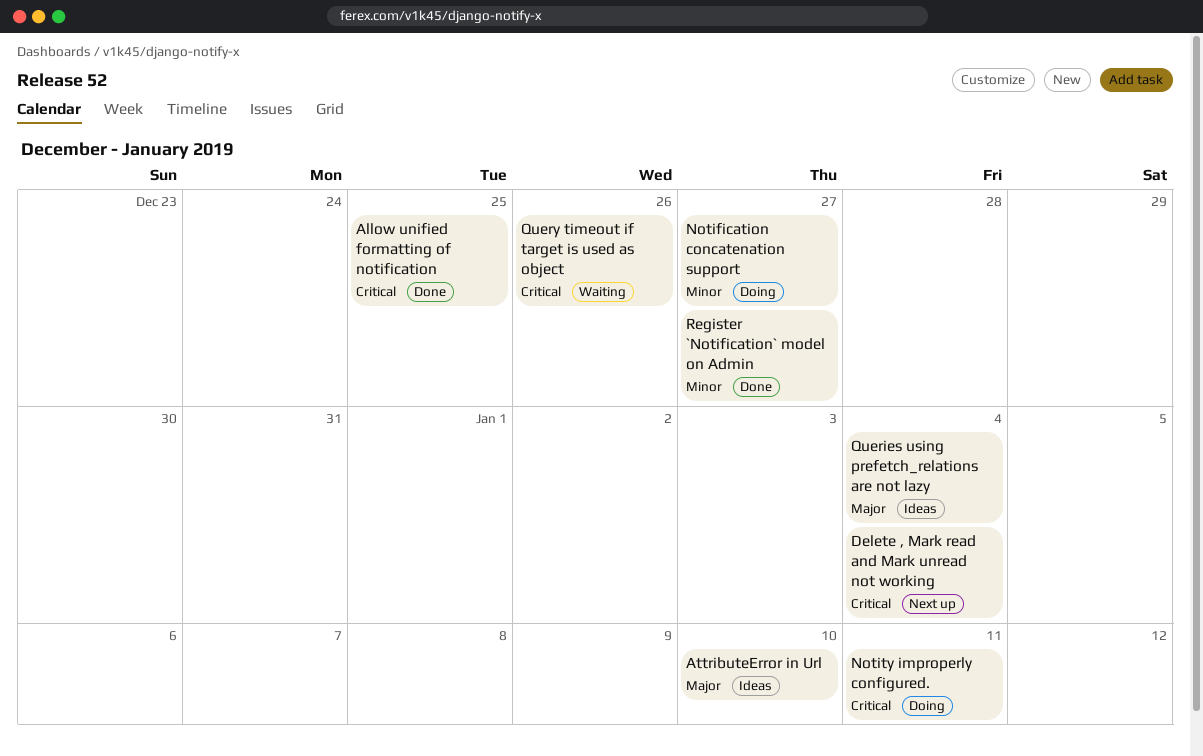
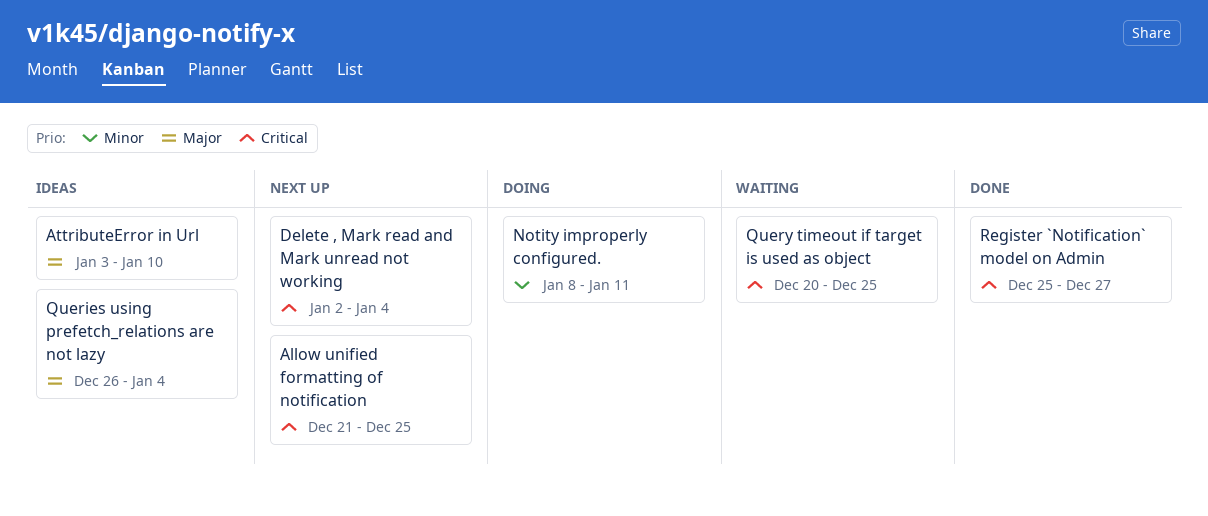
Allow unified formatting of notification, status: Done -> Next up
Notification concatenation support: present -> none
Notity improperly configured., priority: Critical -> Minor
Query timeout if target is used as object, due: Dec 26 -> Dec 25
Register `Notification` model on Admin, priority: Minor -> Critical

